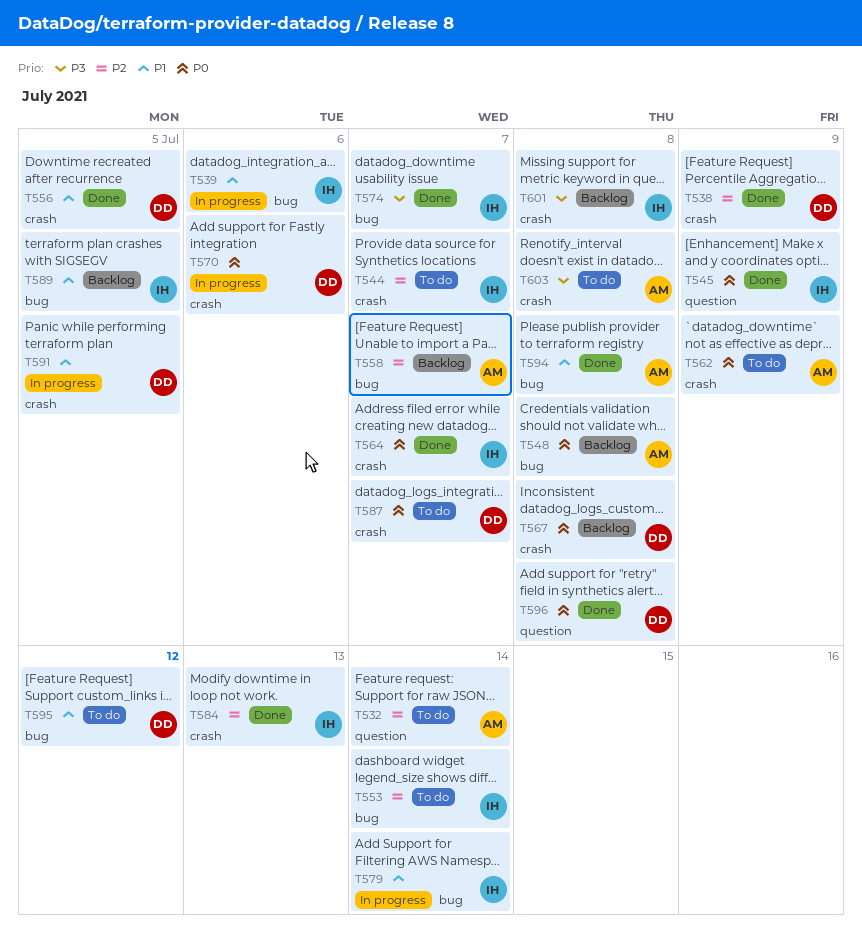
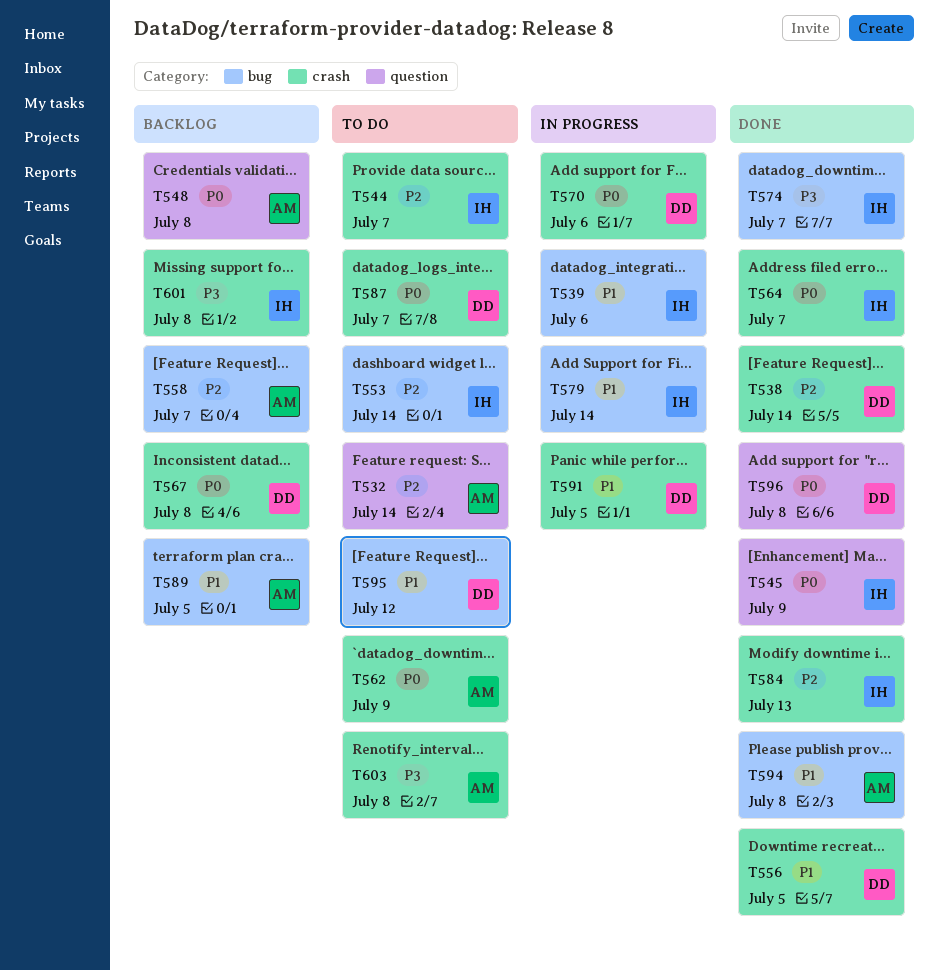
T538, due: Jul 9 -> Jul 14
T548, label: bug -> question
T589, owner: IH -> AM

